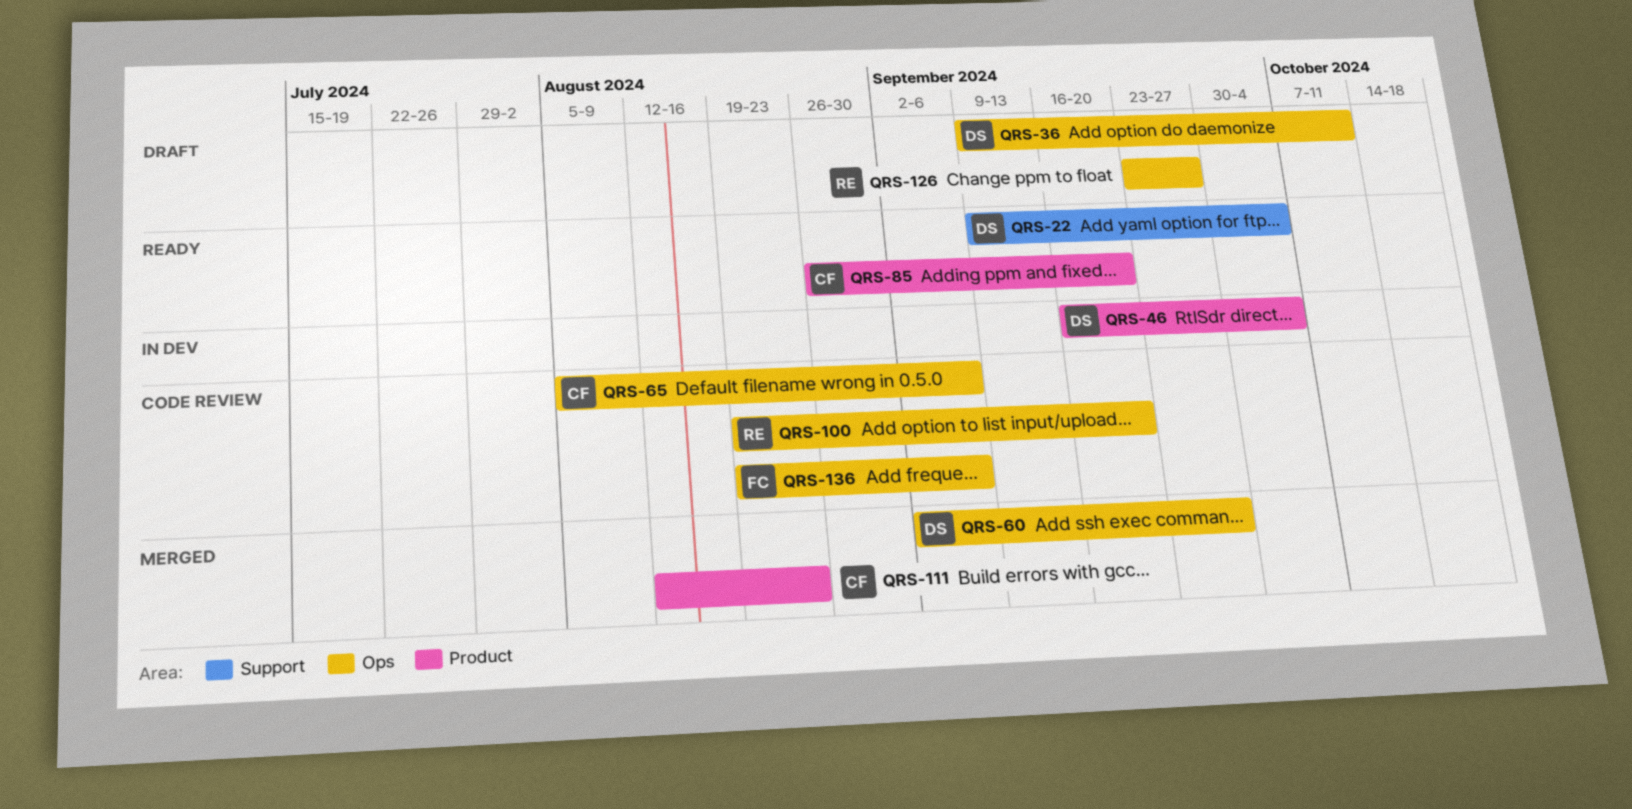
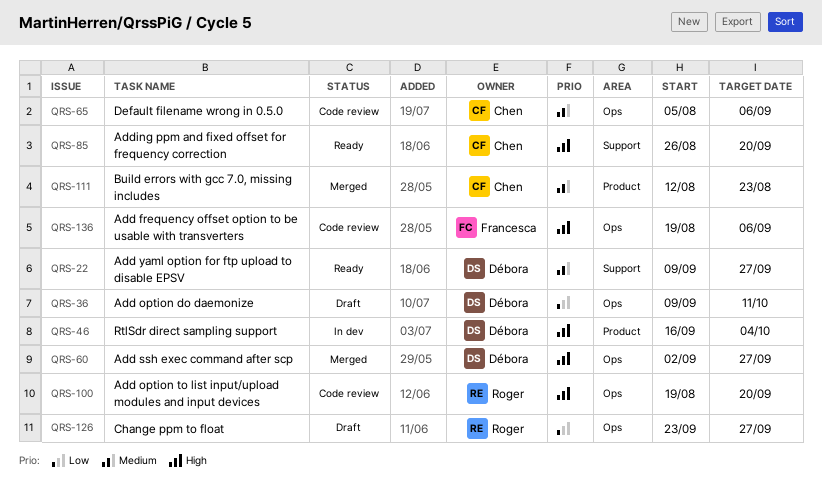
QRS-22, due: Oct 4 -> Sep 27
QRS-85, label: Product -> Support

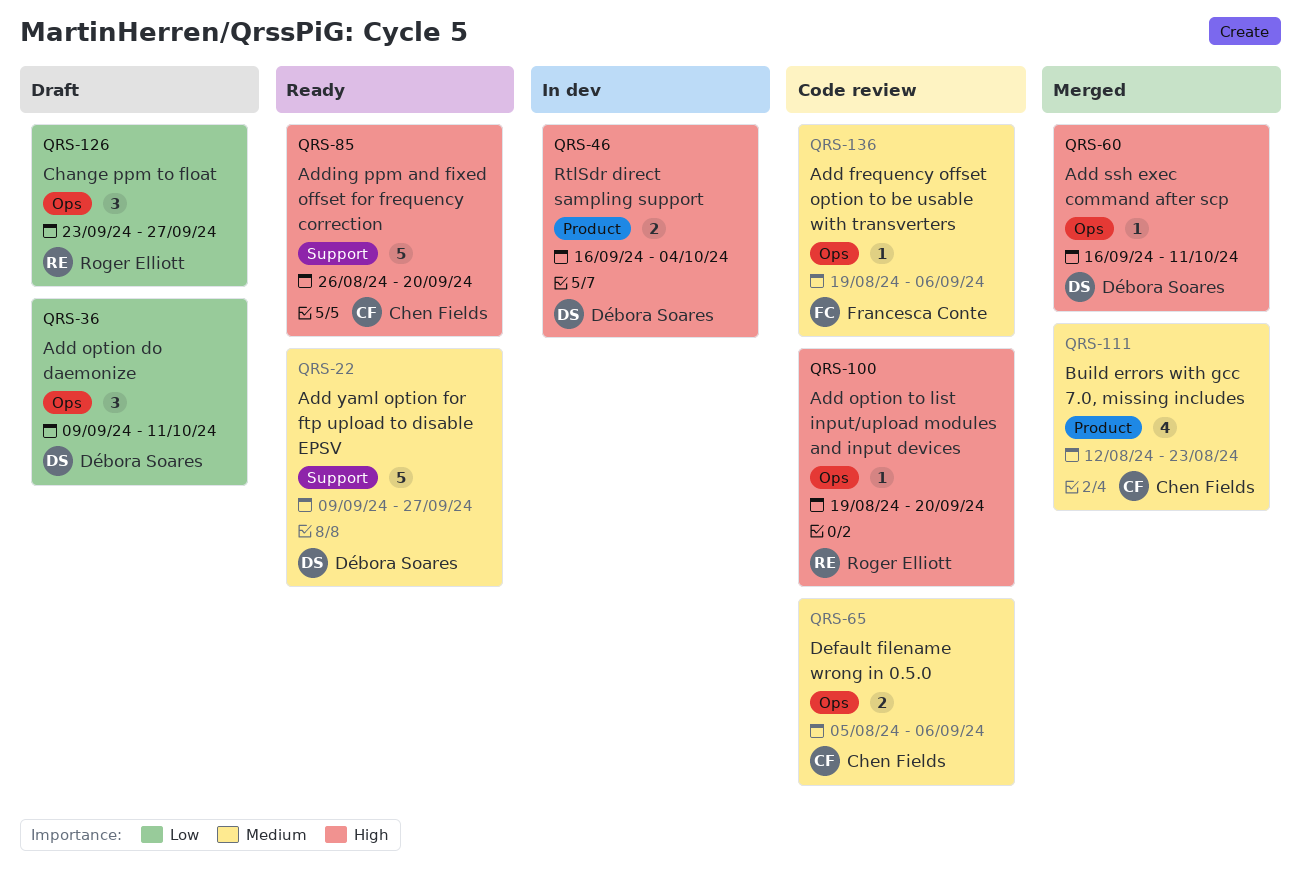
QRS-60, start: Sep 2 -> Sep 16
QRS-60, due: Sep 27 -> Oct 11
QRS-136, priority: High -> Medium

